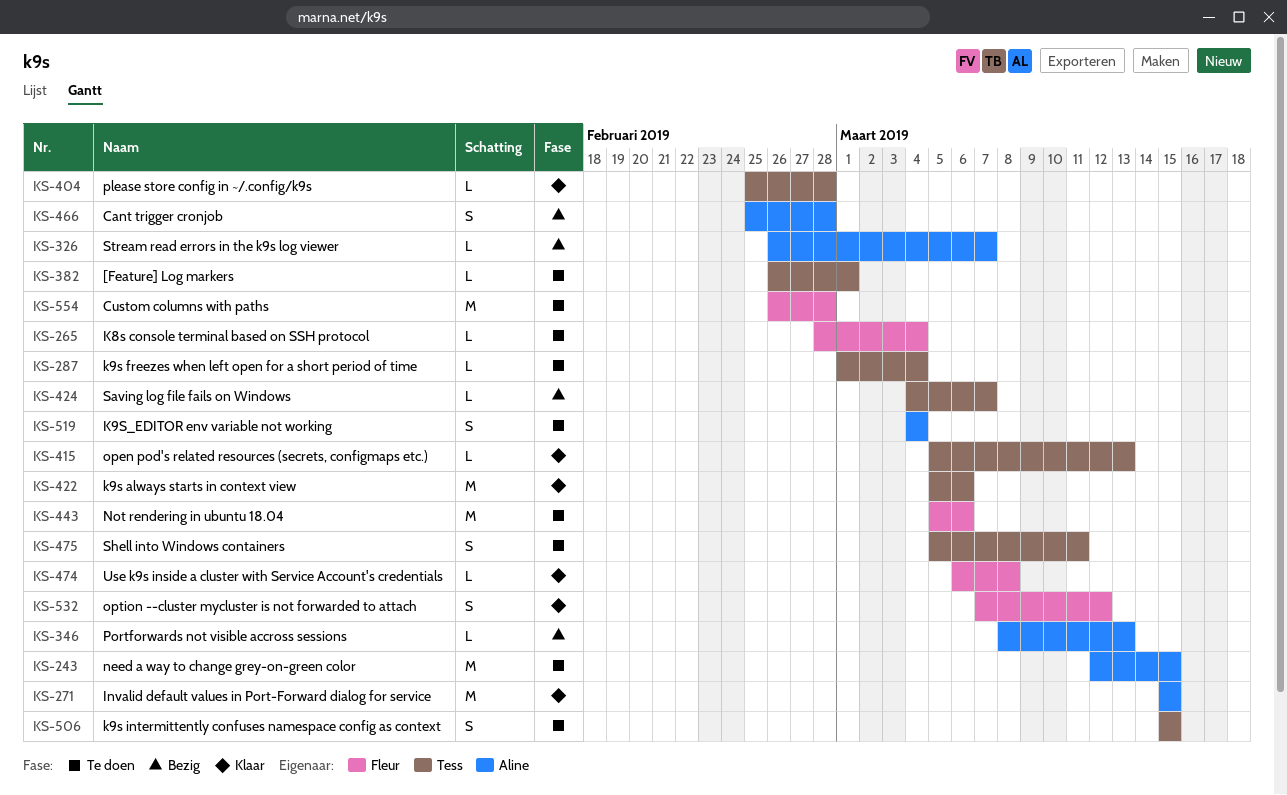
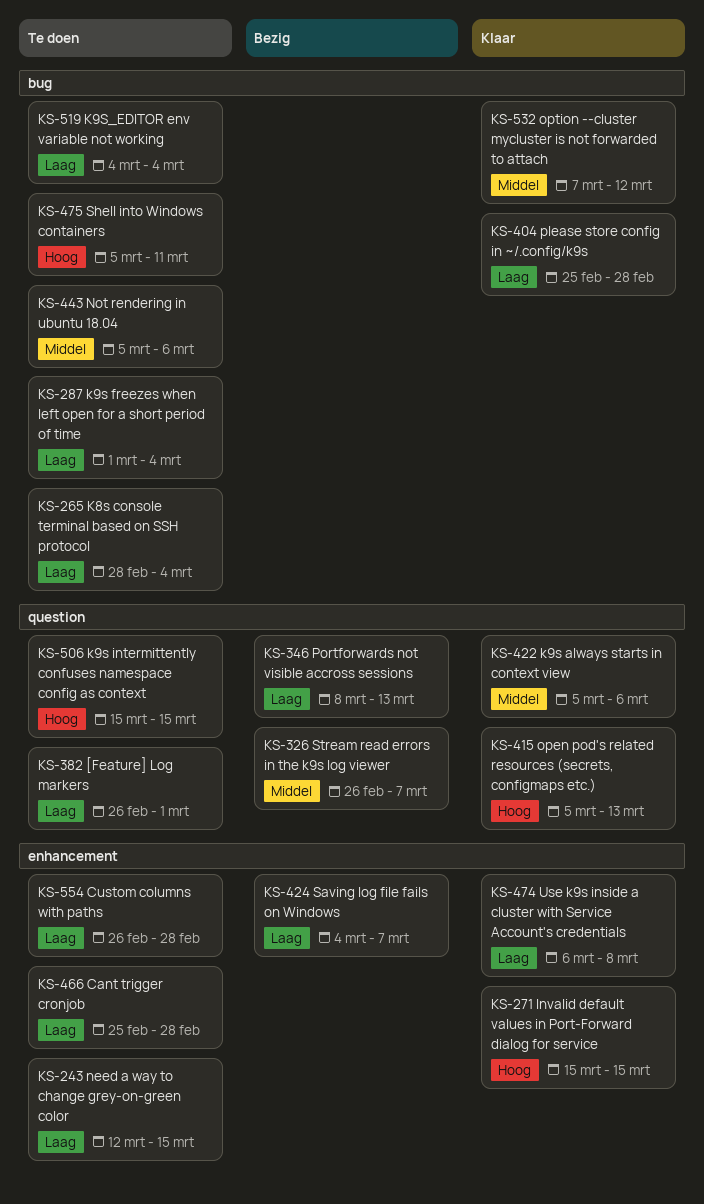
KS-466, status: Bezig -> Te doen

